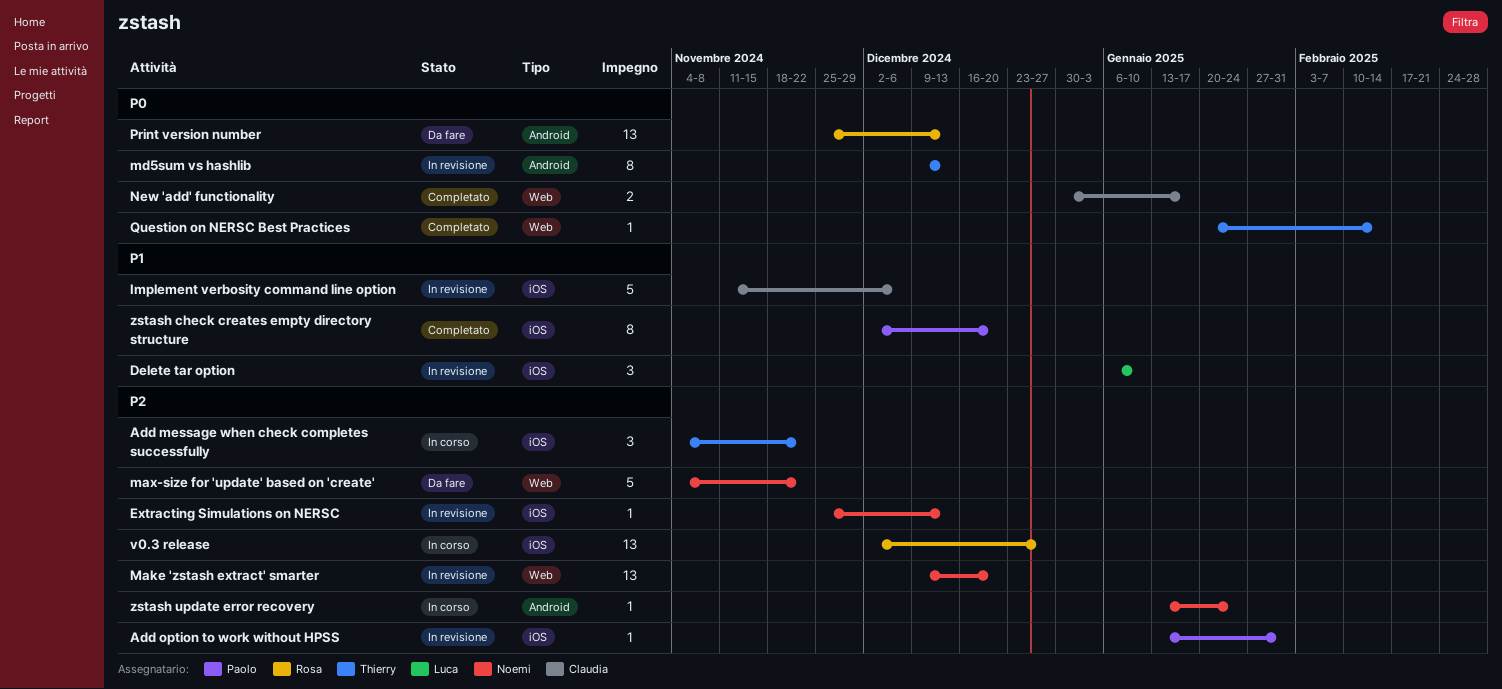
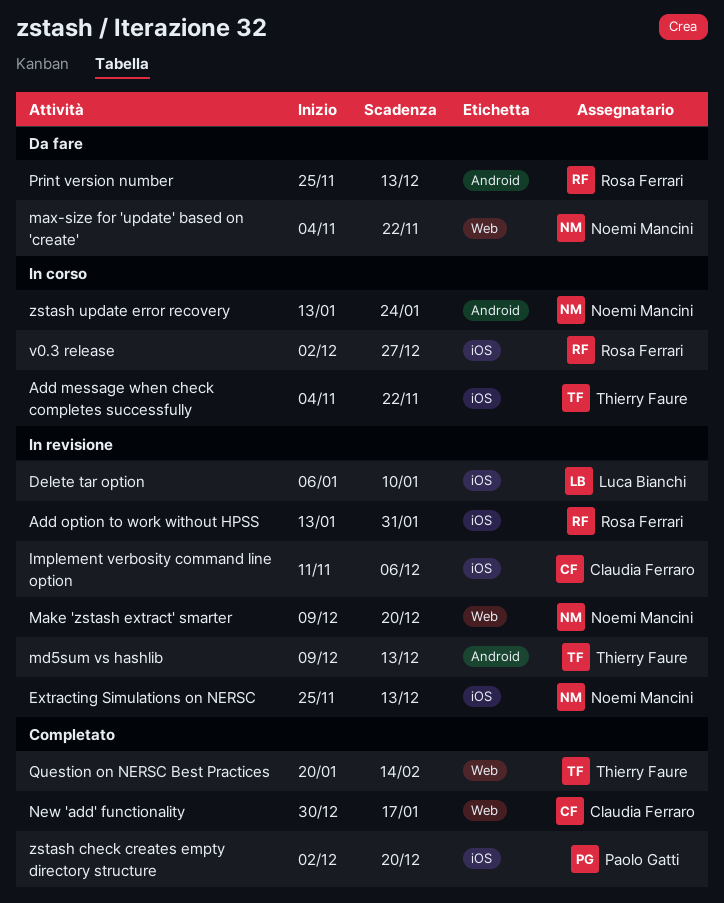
Add option to work without HPSS, owner: Paolo Gatti -> Rosa Ferrari

